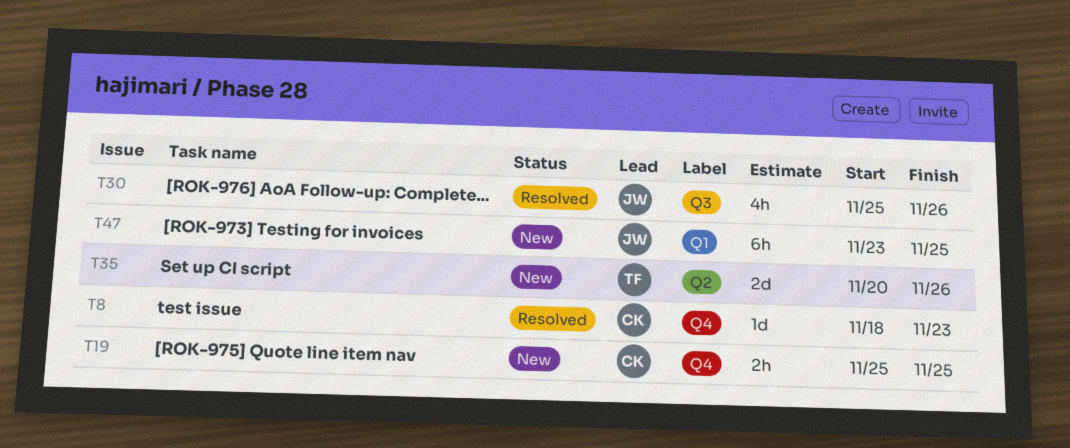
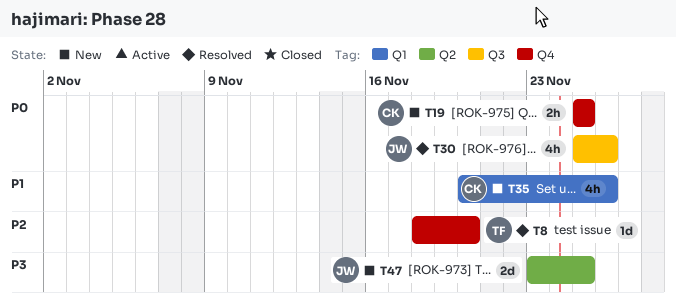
T8, owner: CK -> TF
T8, due: Nov 23 -> Nov 20
T35, owner: TF -> CK
T35, label: Q2 -> Q1
T35, estimate: 2d -> 4h
T47, label: Q1 -> Q2
T47, estimate: 6h -> 2d

